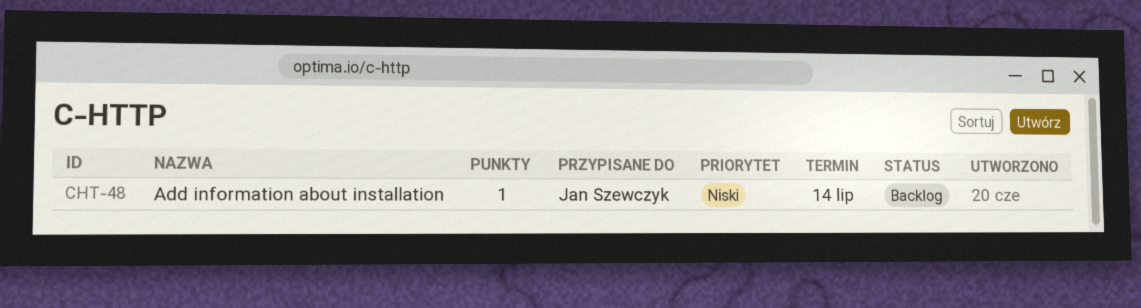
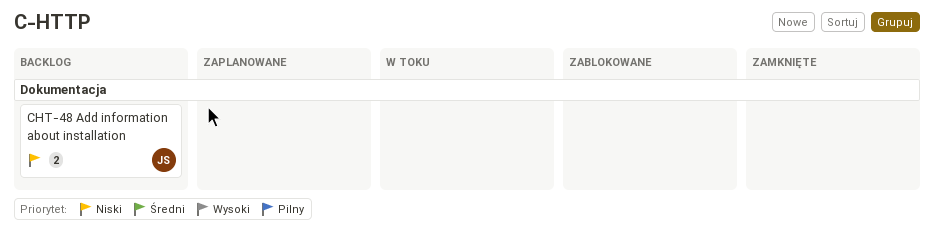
CHT-48, estimate: 1 -> 2

